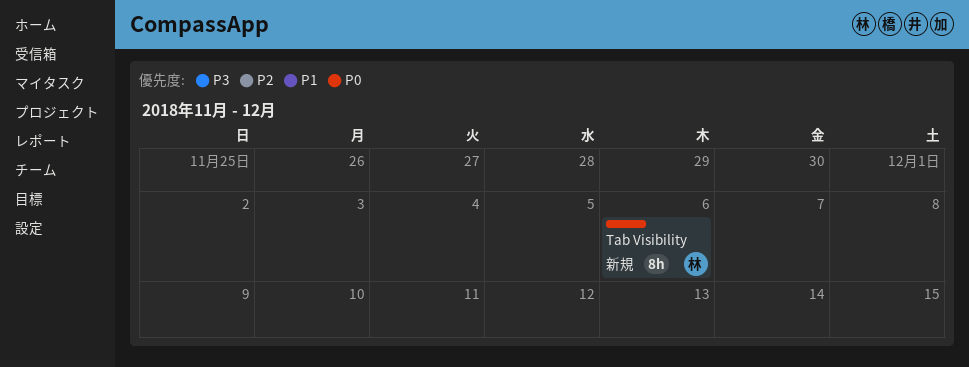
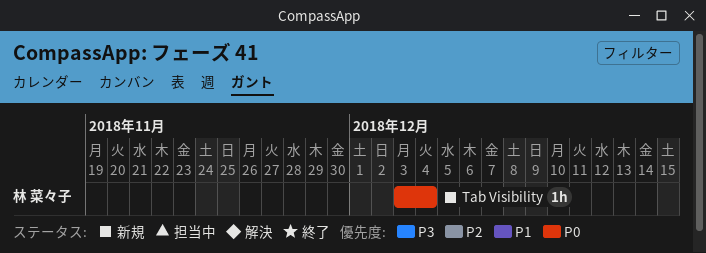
Tab Visibility, estimate: 8h -> 1h
Tab Visibility, due: Dec 6 -> Dec 4

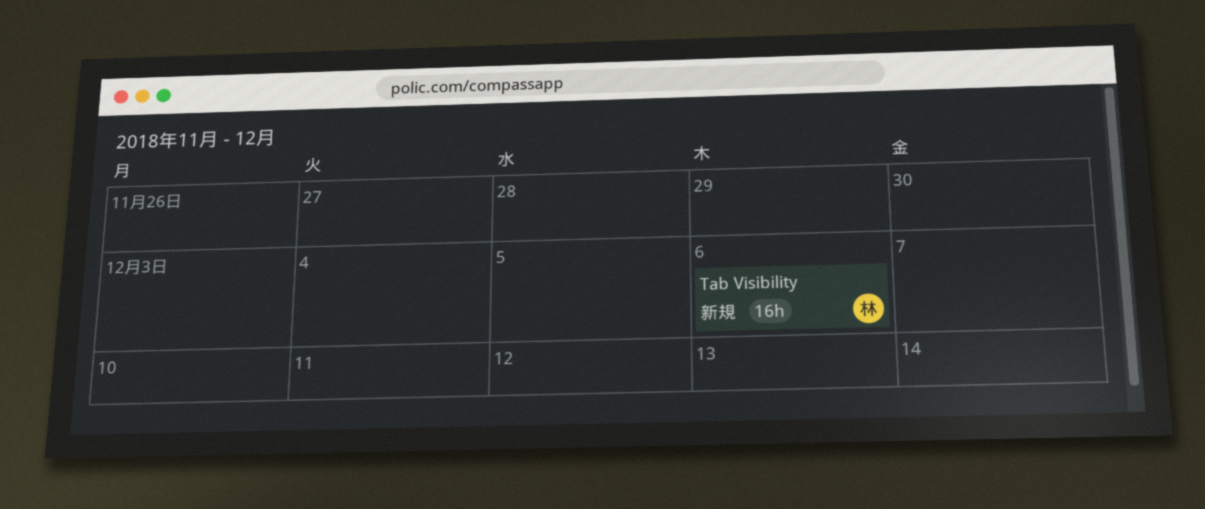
Tab Visibility, estimate: 1h -> 16h
Tab Visibility, due: Dec 4 -> Dec 6

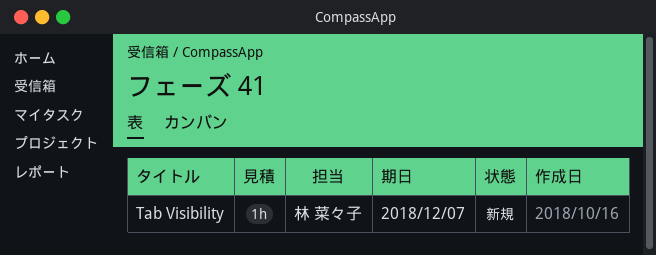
Tab Visibility, estimate: 16h -> 1h
Tab Visibility, due: Dec 6 -> Dec 7

